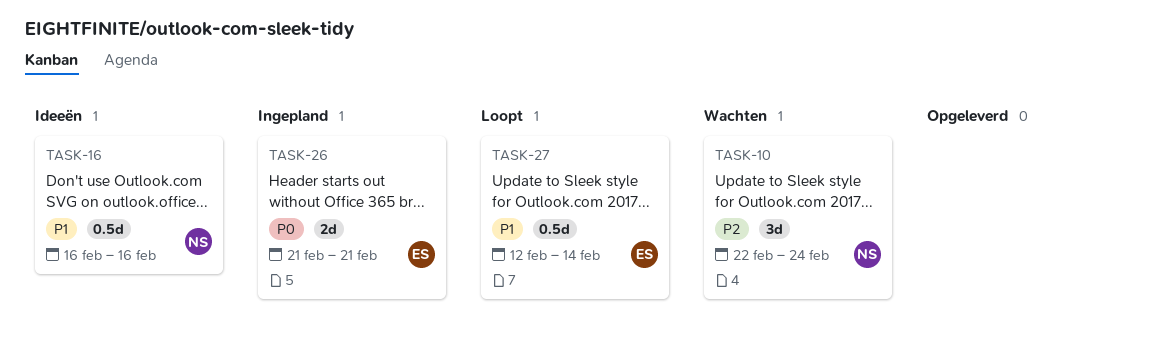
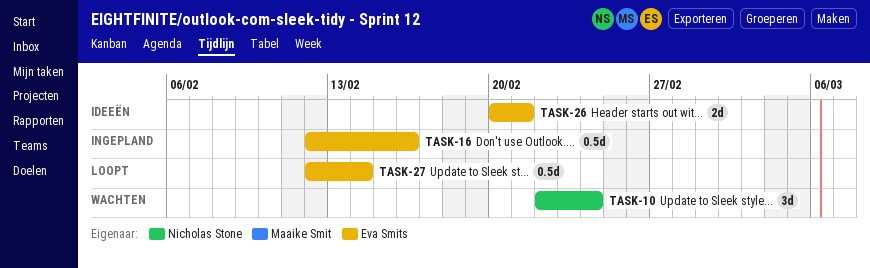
TASK-16, status: Ideeën -> Ingepland
TASK-16, owner: Nicholas Stone -> Eva Smits
TASK-16, start: Feb 16 -> Feb 12
TASK-26, status: Ingepland -> Ideeën
TASK-26, start: Feb 21 -> Feb 20

